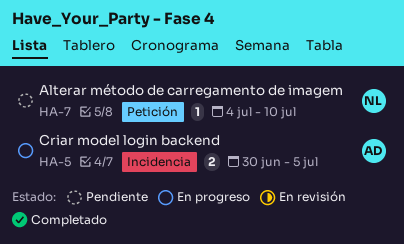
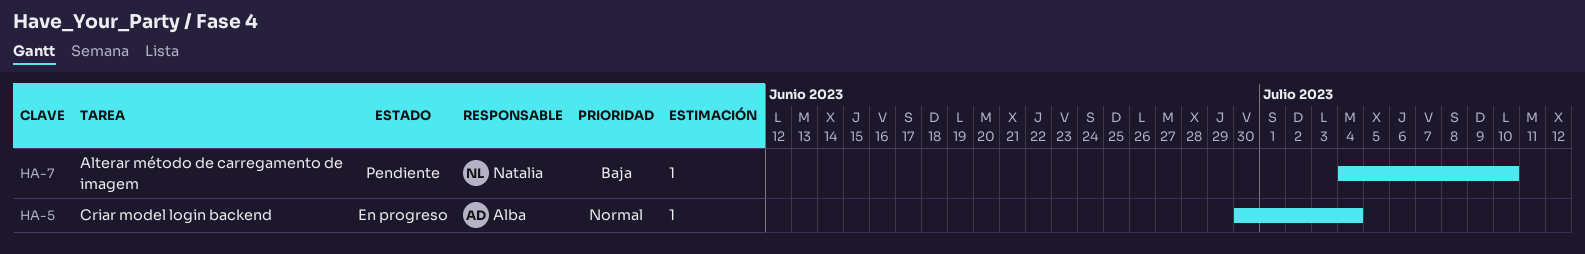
HA-5, estimate: 2 -> 1
HA-5, due: Jul 5 -> Jul 4

